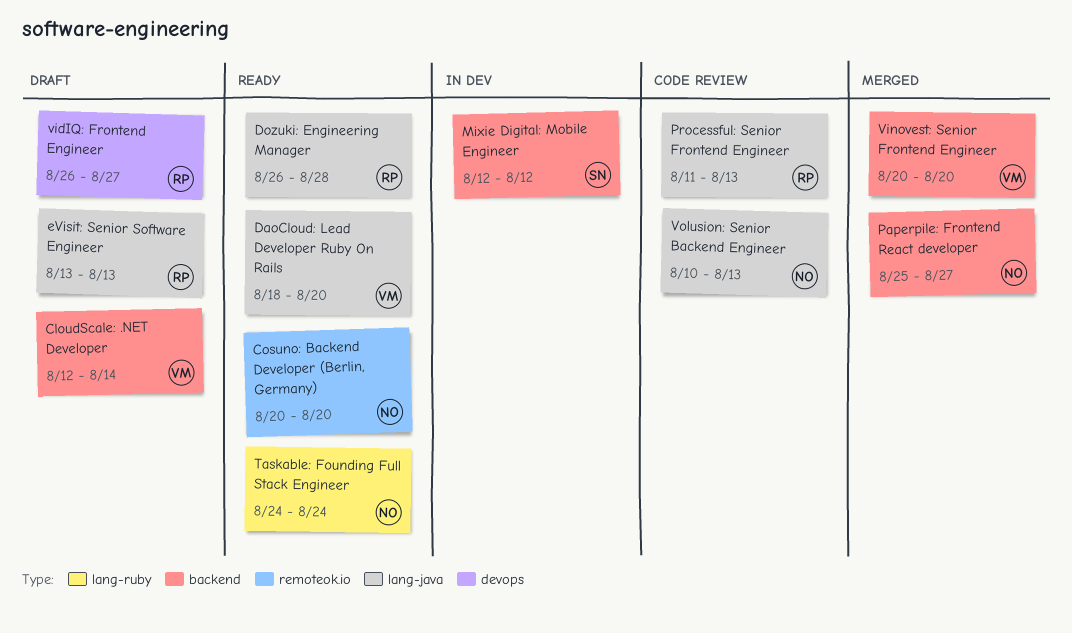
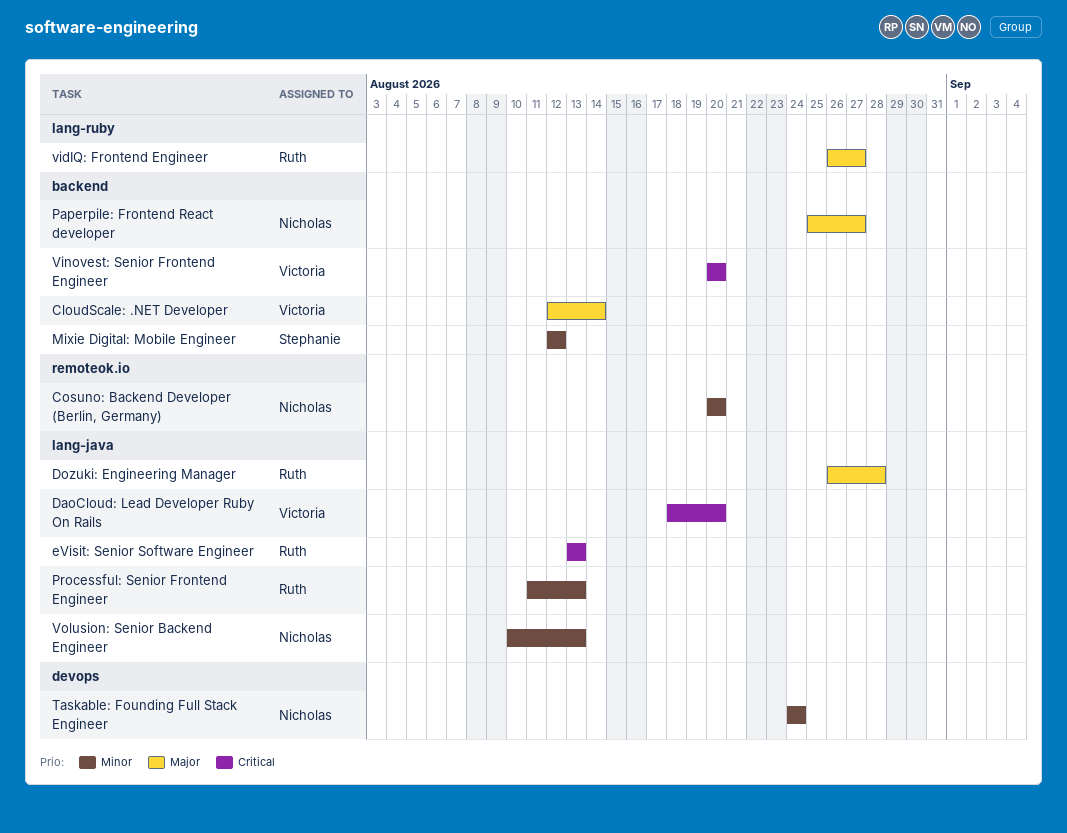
Taskable: Founding Full Stack Engineer, label: lang-ruby -> devops
vidIQ: Frontend Engineer, label: devops -> lang-ruby

